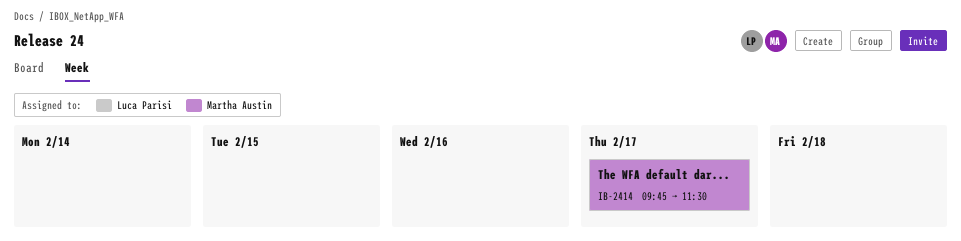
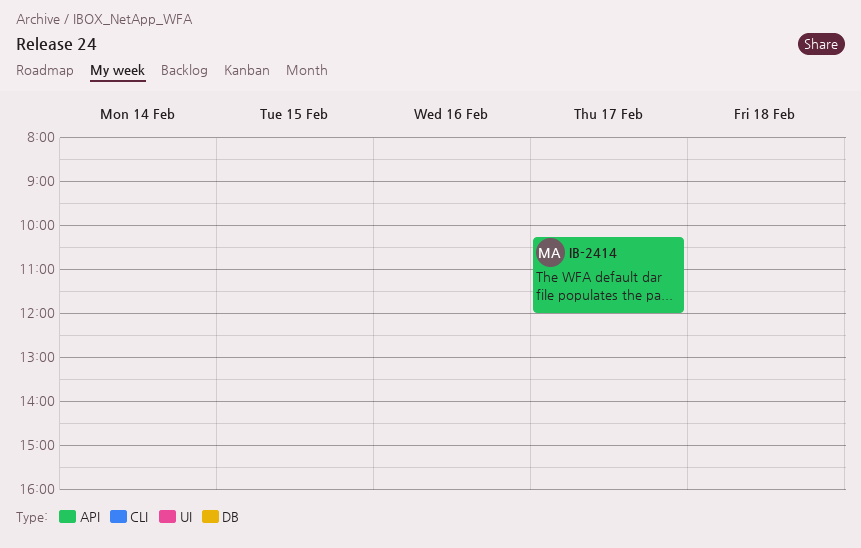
IB-2414, begins: 09:45 -> 10:15
IB-2414, ends: 11:30 -> 12:00

